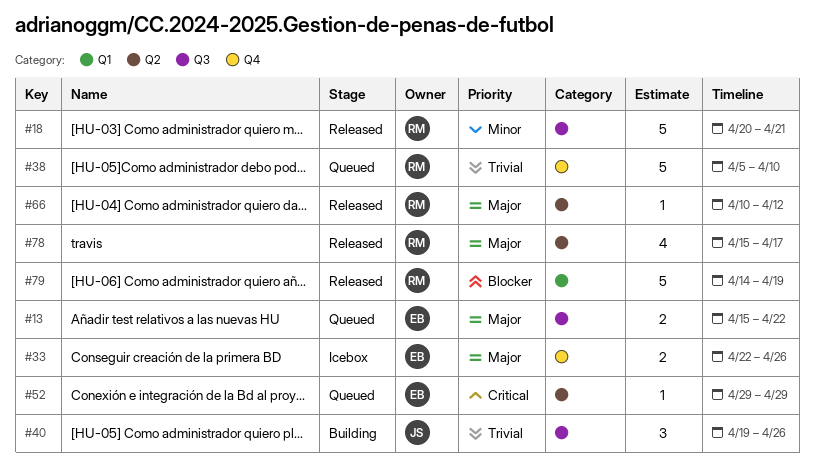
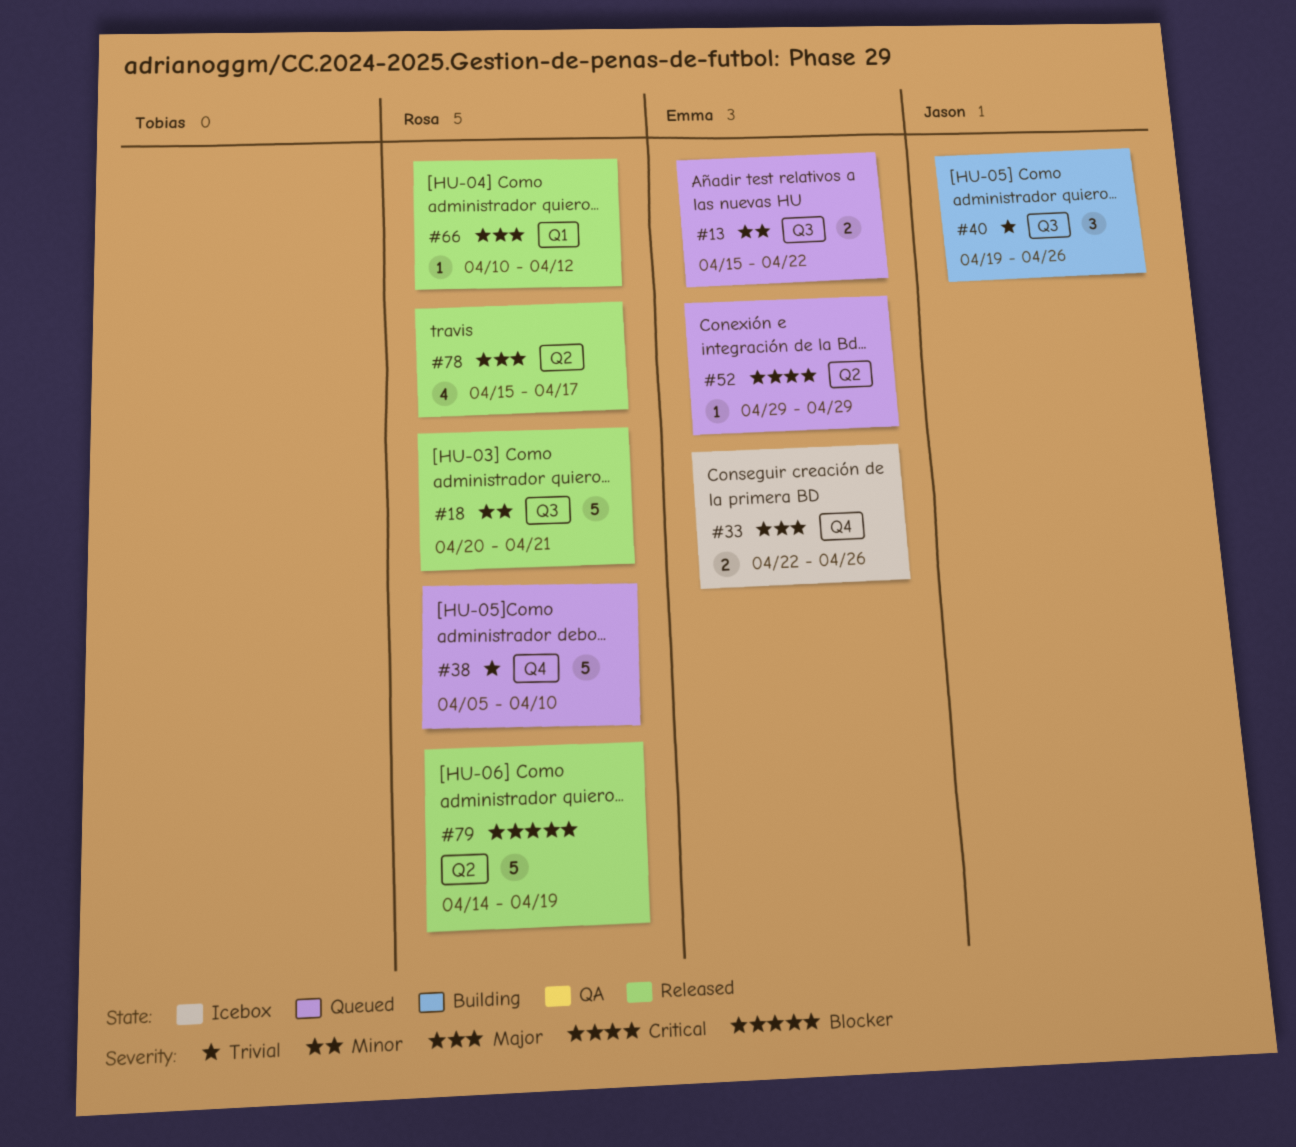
#13, priority: Major -> Minor
#66, label: Q2 -> Q1
#79, label: Q1 -> Q2

